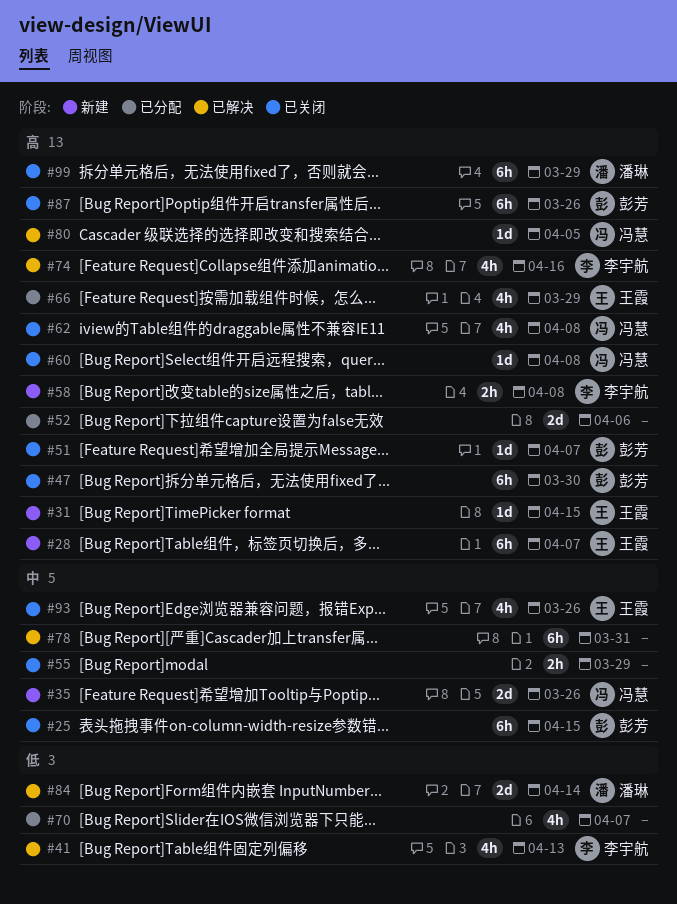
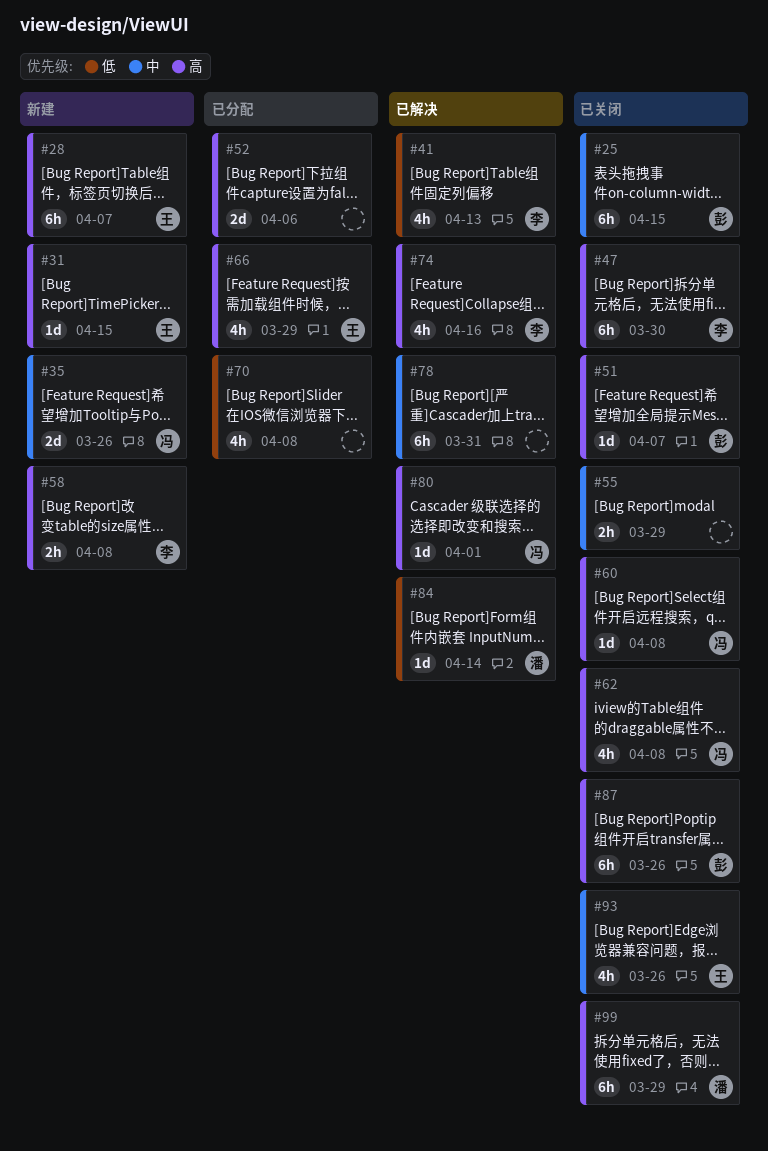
#47, owner: 彭芳 -> 李宇航
#70, due: Apr 7 -> Apr 8
#80, due: Apr 5 -> Apr 1
#84, estimate: 2d -> 1d

